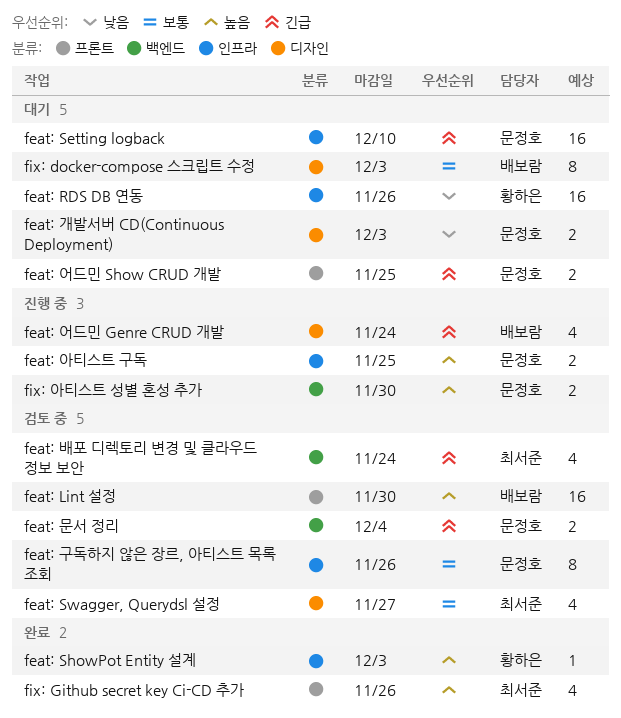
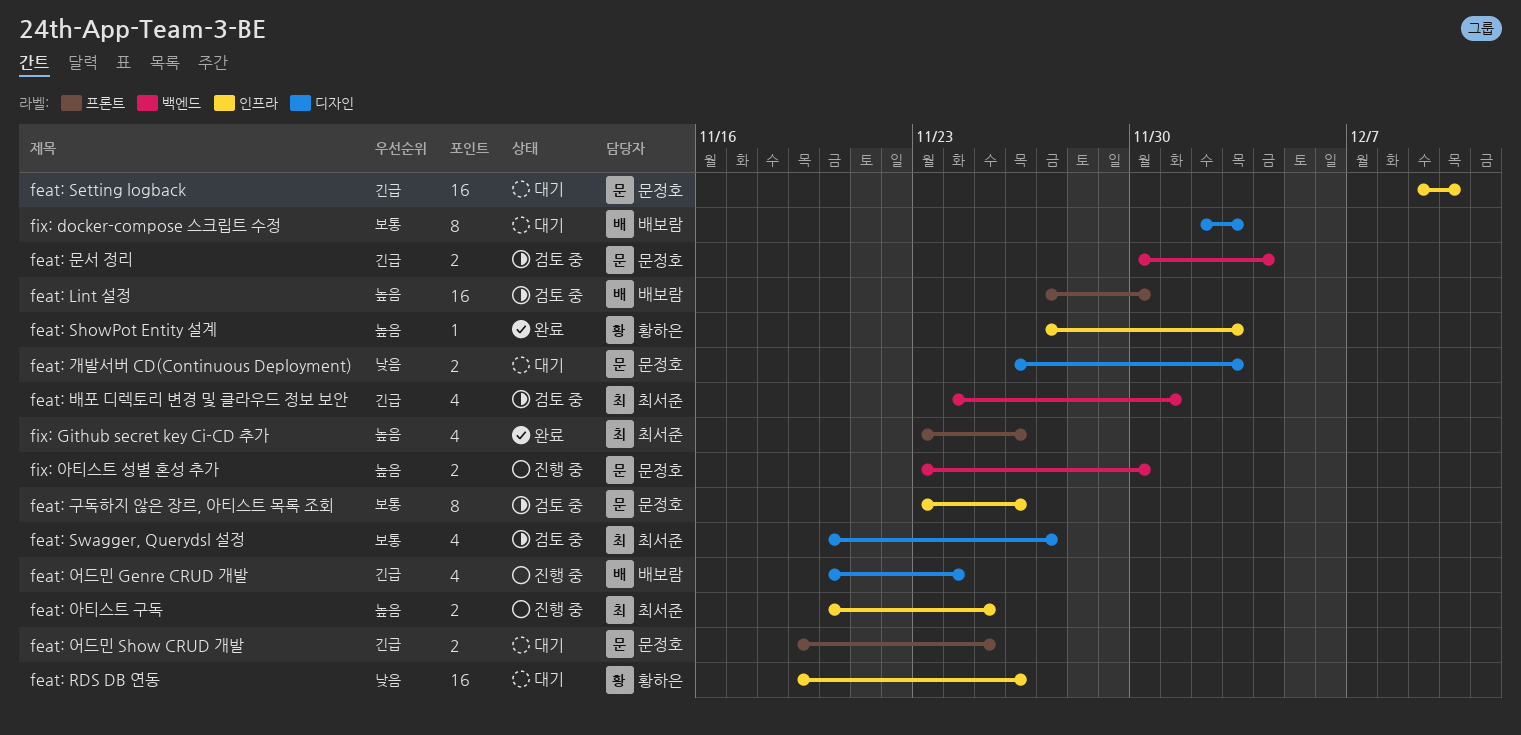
feat: 배포 디렉토리 변경 및 클라우드 정보 보안, due: Nov 24 -> Dec 1
feat: 아티스트 구독, owner: 문정호 -> 최서준

